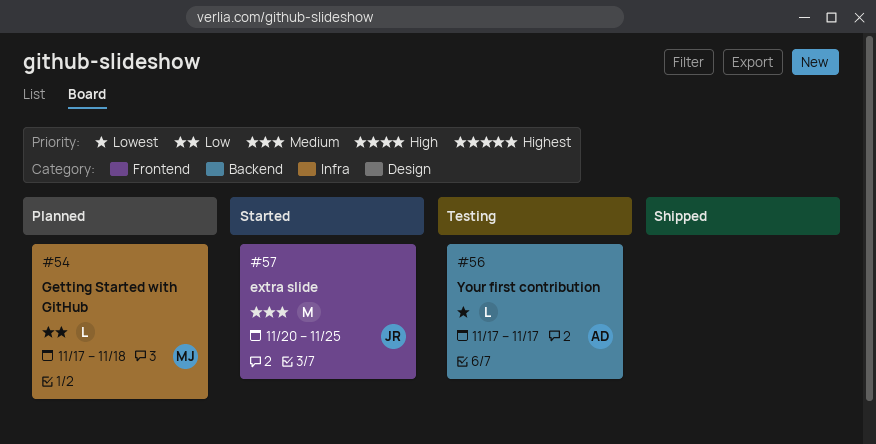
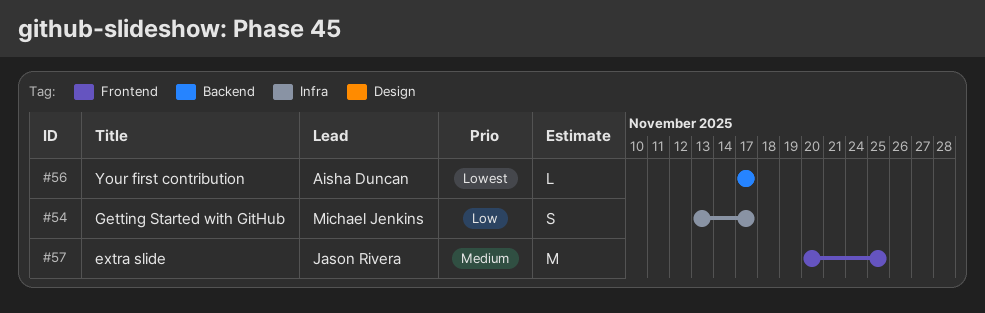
#54, estimate: L -> S
#54, start: Nov 17 -> Nov 13
#54, due: Nov 18 -> Nov 17

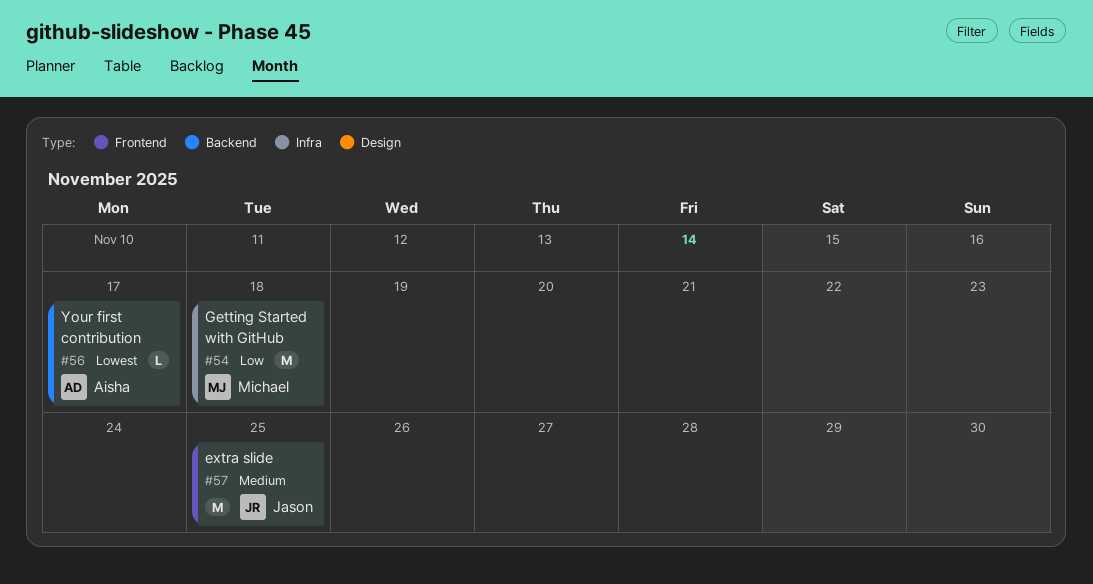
#54, estimate: S -> M
#54, due: Nov 17 -> Nov 18

